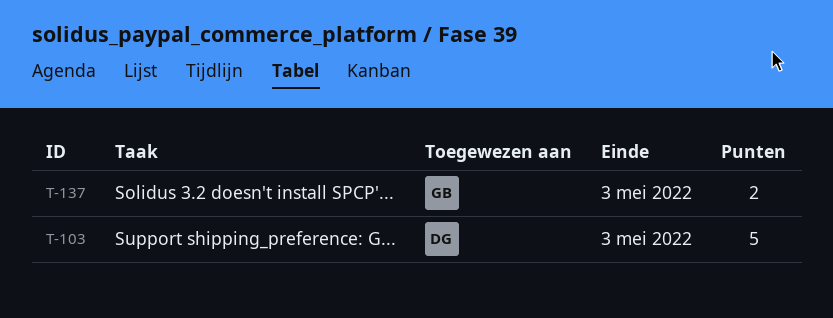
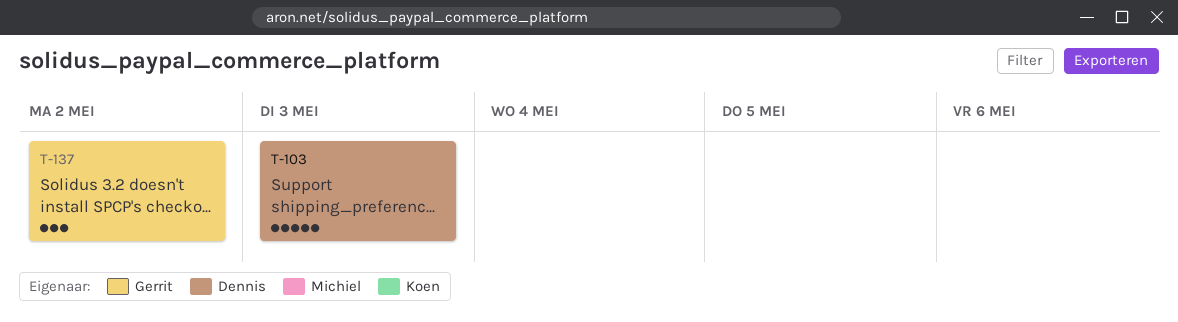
T-137, estimate: 2 -> 3
T-137, due: May 3 -> May 2

